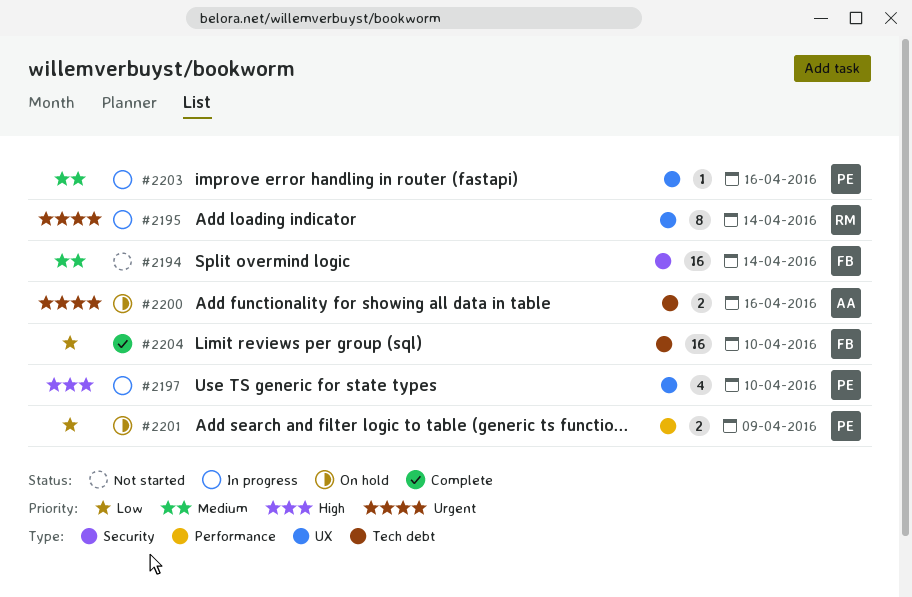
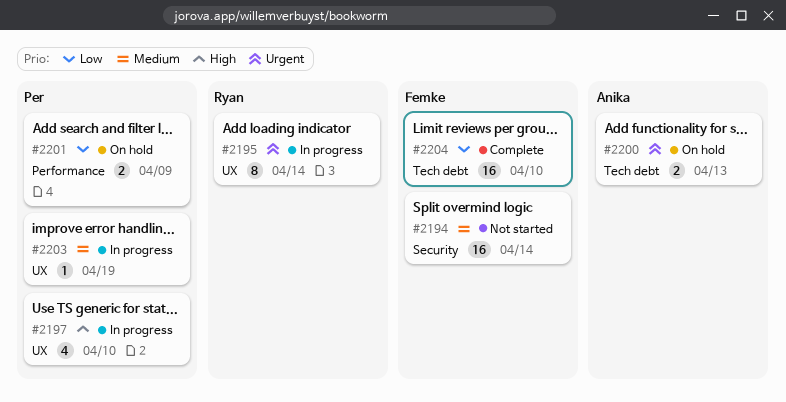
#2200, due: Apr 16 -> Apr 13
#2203, due: Apr 16 -> Apr 19

